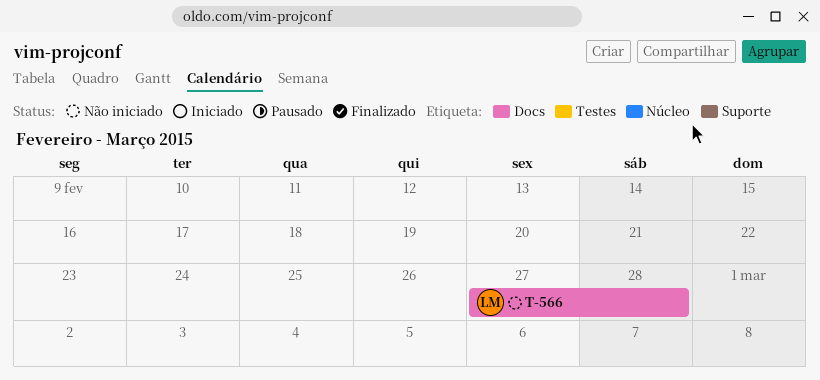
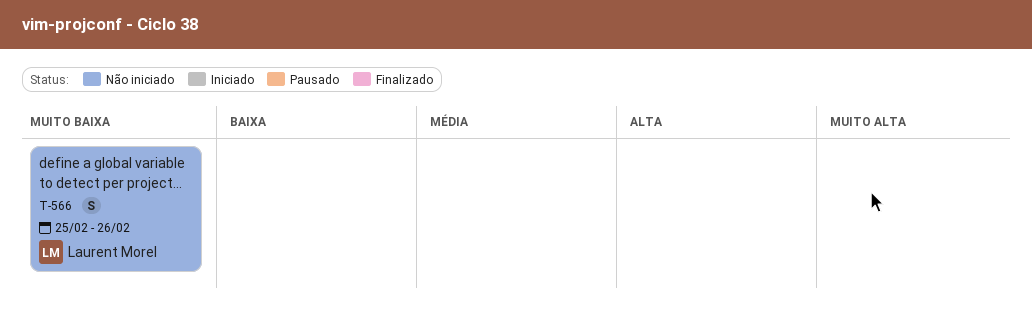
T-566, start: Feb 27 -> Feb 25
T-566, due: Feb 28 -> Feb 26

